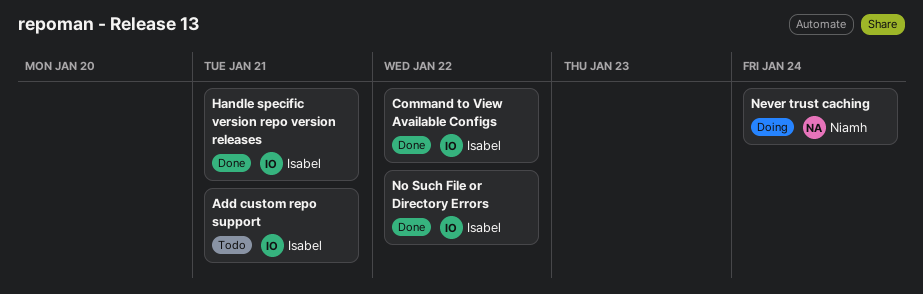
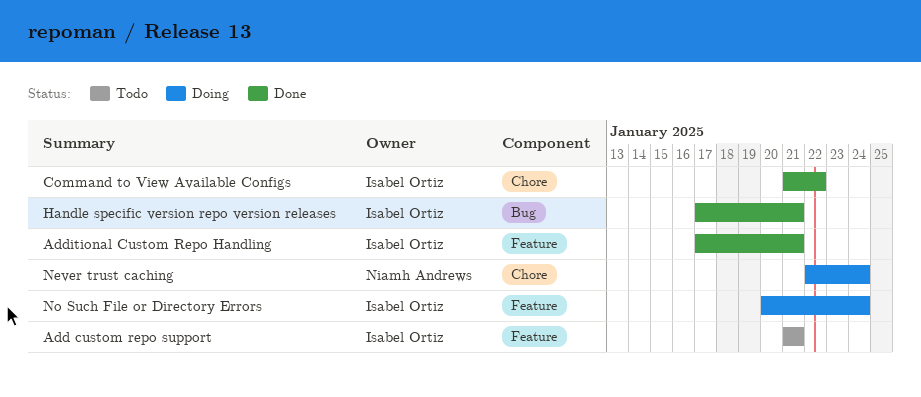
Additional Custom Repo Handling: none -> present
No Such File or Directory Errors, status: Done -> Doing
No Such File or Directory Errors, due: Jan 22 -> Jan 24

